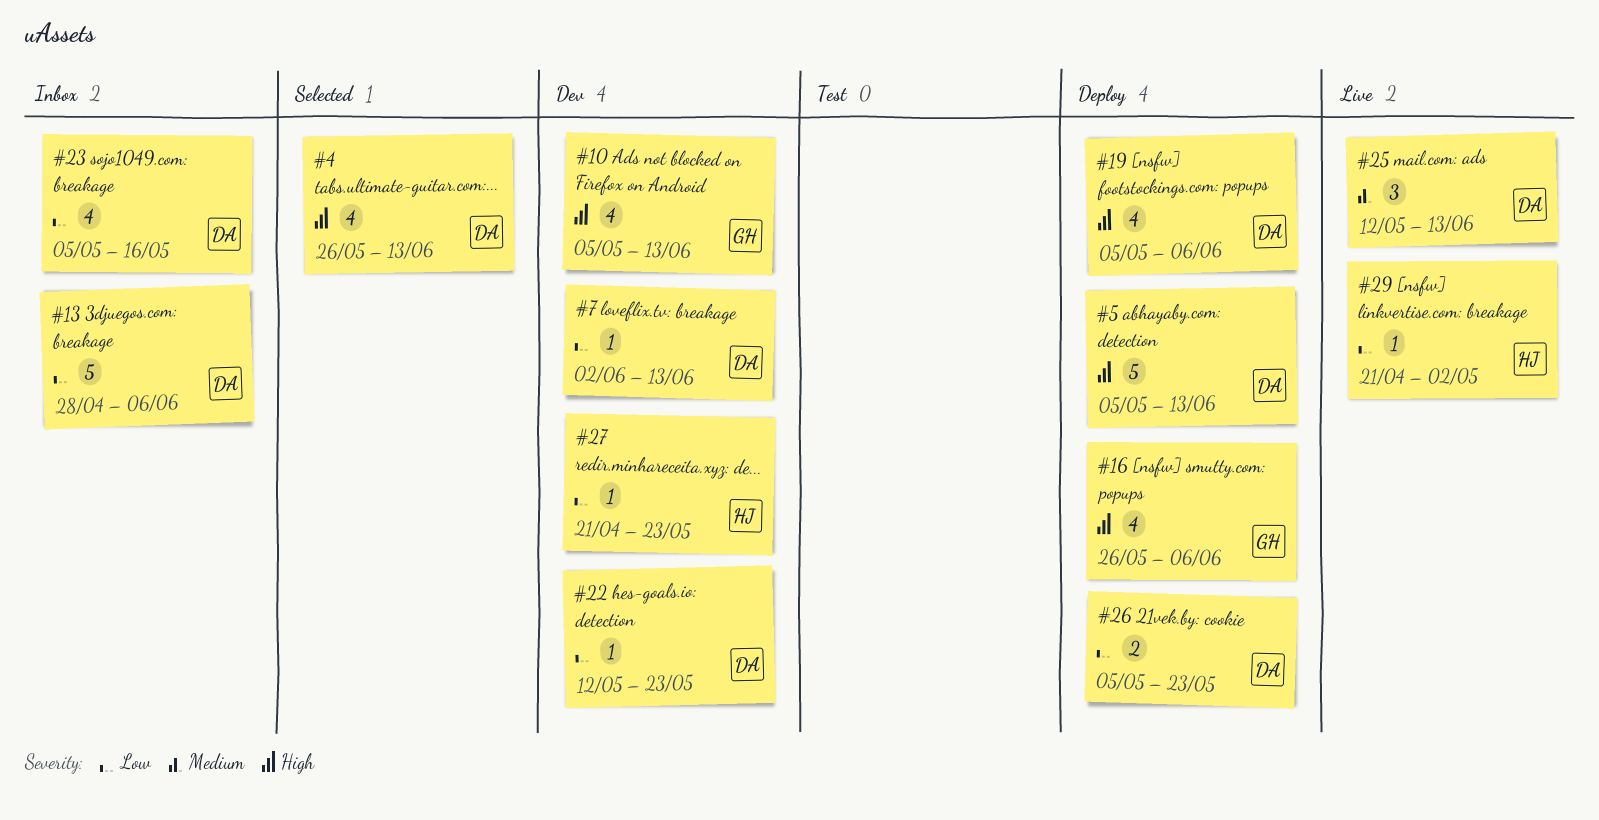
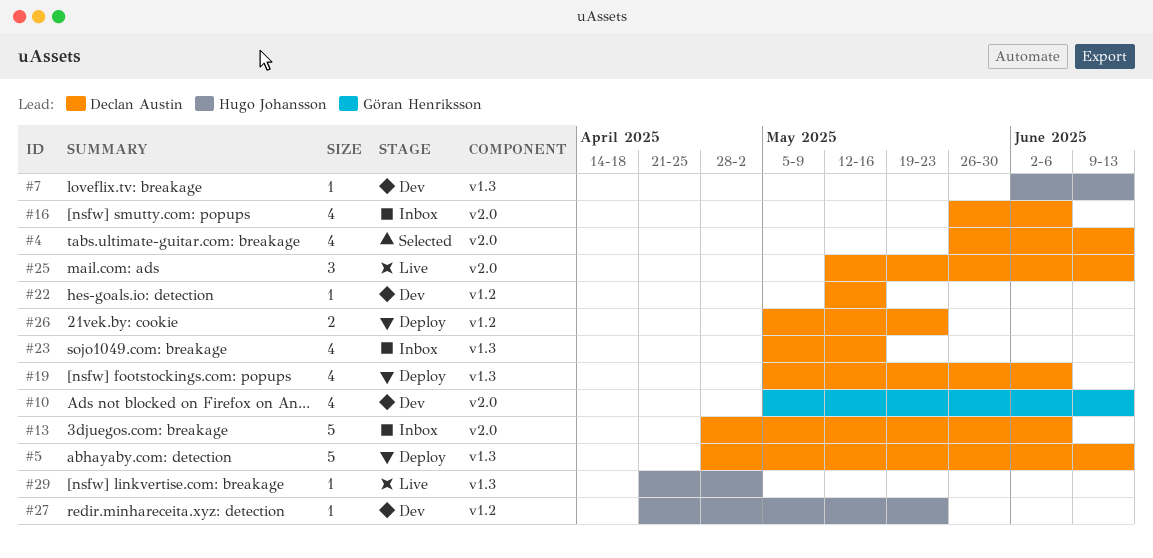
#5, start: May 5 -> Apr 28
#7, owner: Declan Austin -> Hugo Johansson
#16, status: Deploy -> Inbox
#16, owner: Göran Henriksson -> Declan Austin
#22, due: May 23 -> May 16

